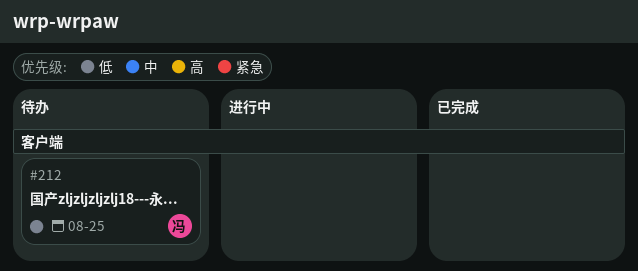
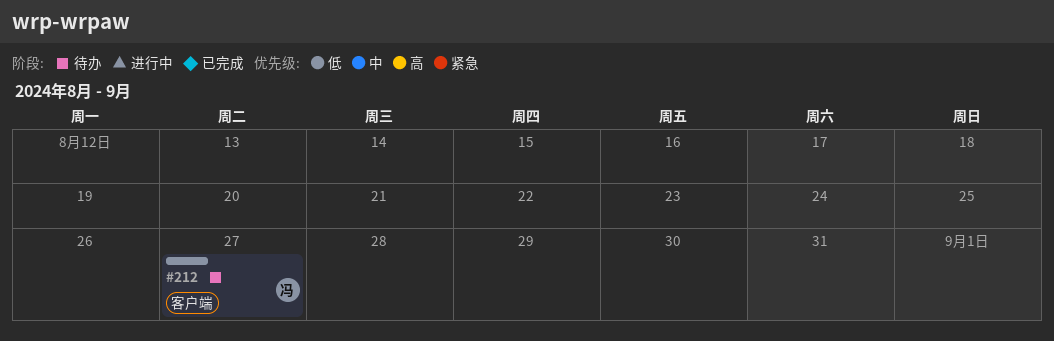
#212, due: Aug 25 -> Aug 27

